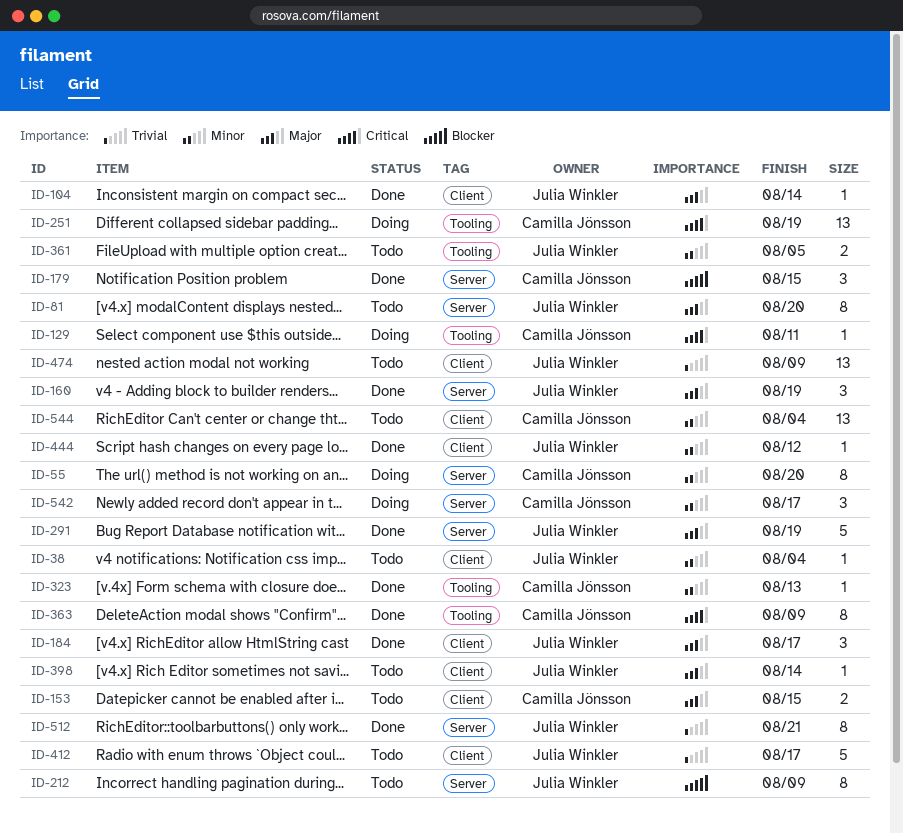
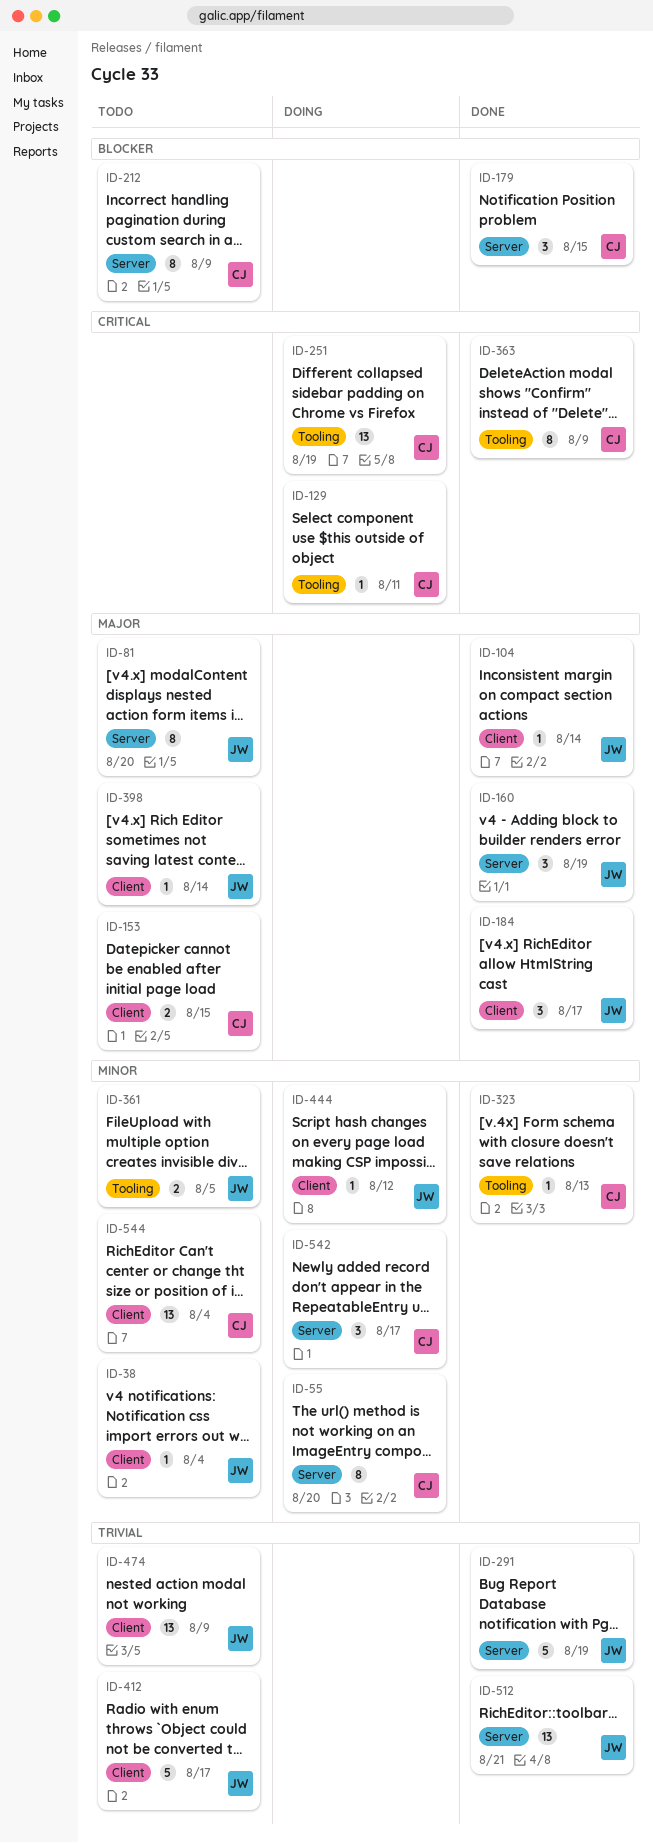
ID-212, owner: Julia Winkler -> Camilla Jönsson
ID-291, priority: Major -> Trivial
ID-444, status: Done -> Doing
ID-512, estimate: 8 -> 13

